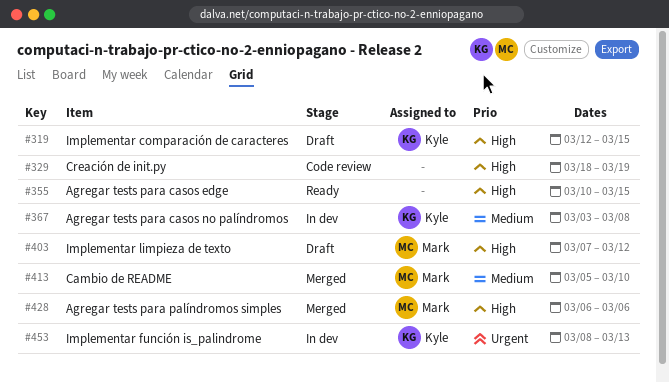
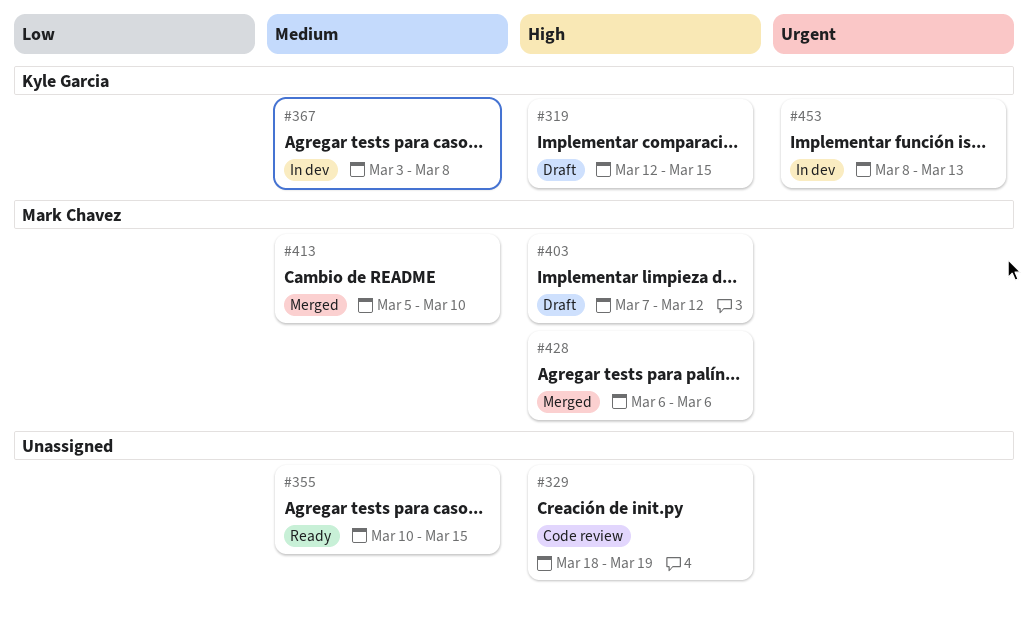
#355, priority: High -> Medium

